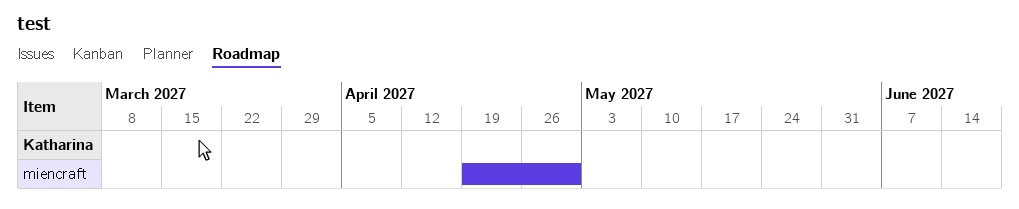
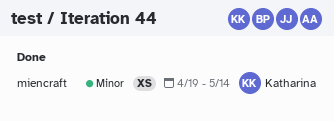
miencraft, due: Apr 30 -> May 14

